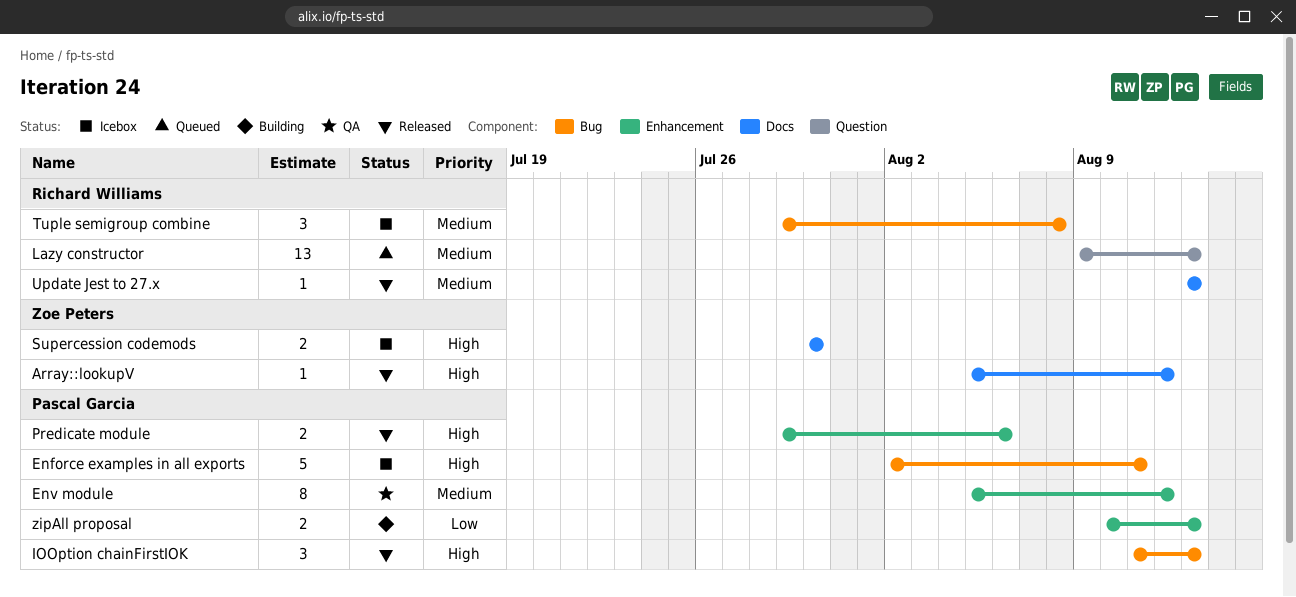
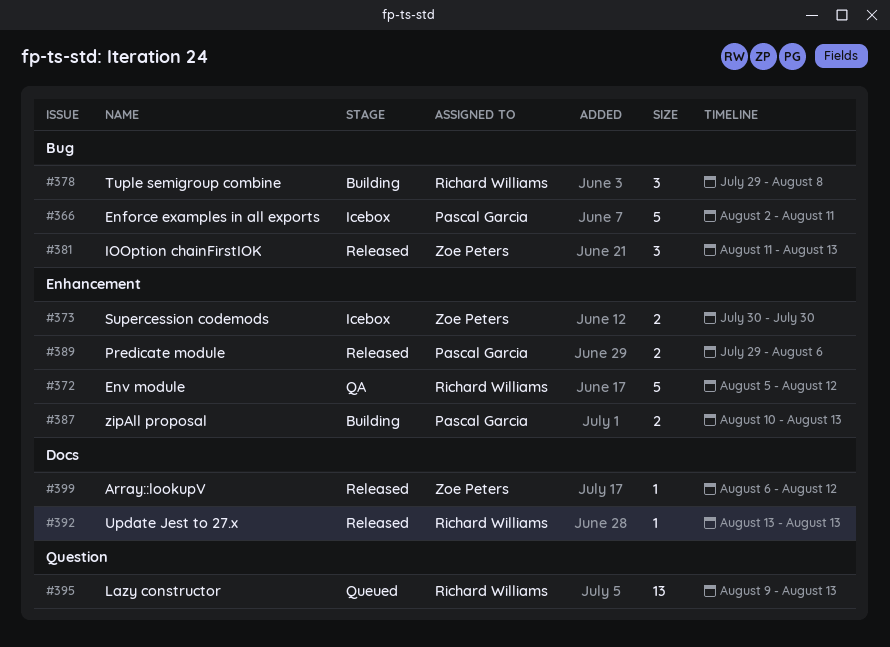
Array::lookupV, start: Aug 5 -> Aug 6
Env module, owner: Pascal Garcia -> Richard Williams
Env module, estimate: 8 -> 5
IOOption chainFirstIOK, owner: Pascal Garcia -> Zoe Peters
Supercession codemods, label: Docs -> Enhancement
Tuple semigroup combine, status: Icebox -> Building

